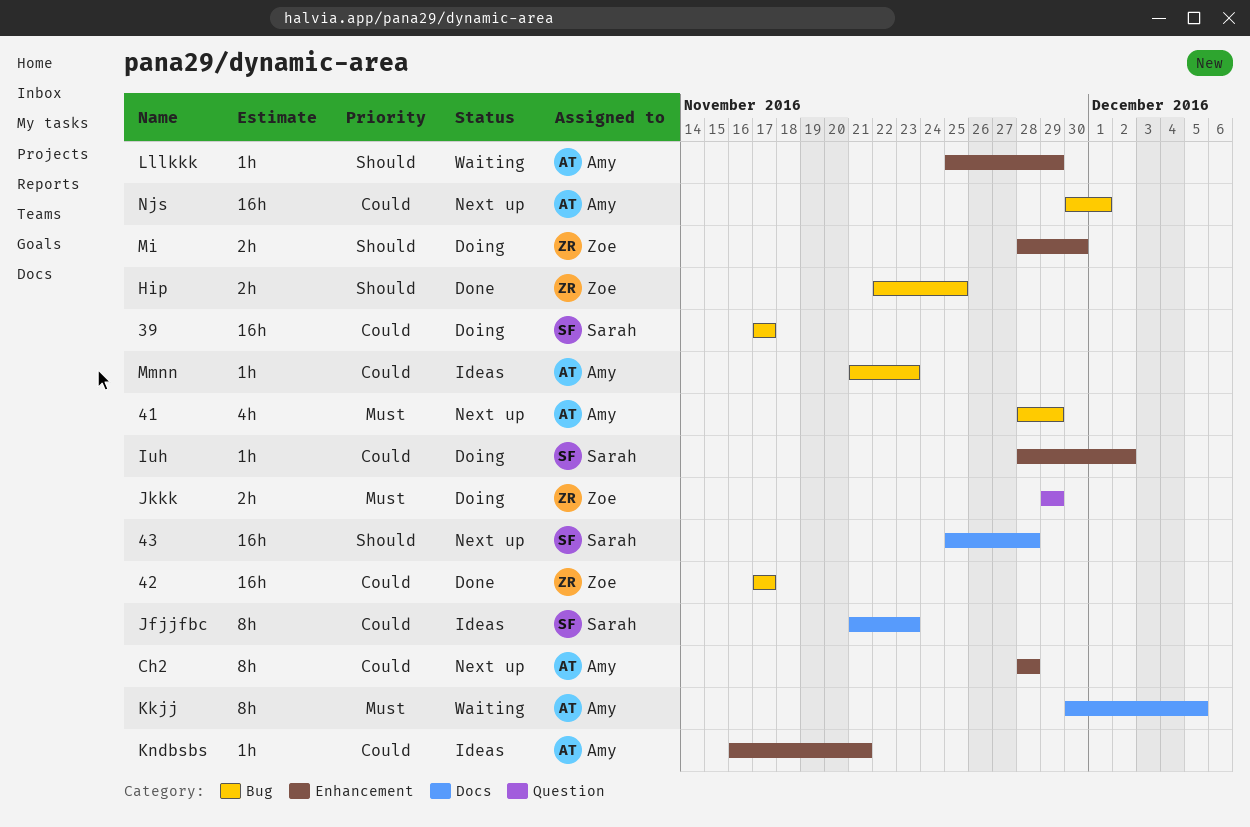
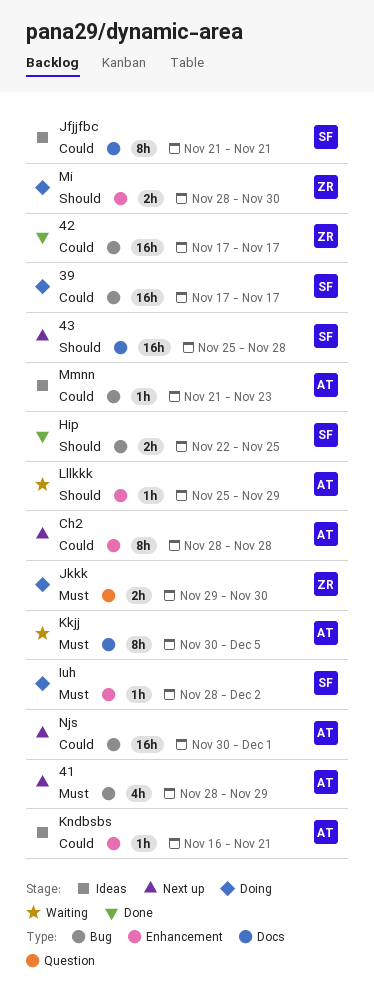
Hip, owner: Zoe -> Sarah
Iuh, priority: Could -> Must
Jfjjfbc, due: Nov 23 -> Nov 21
Jkkk, due: Nov 29 -> Nov 30

